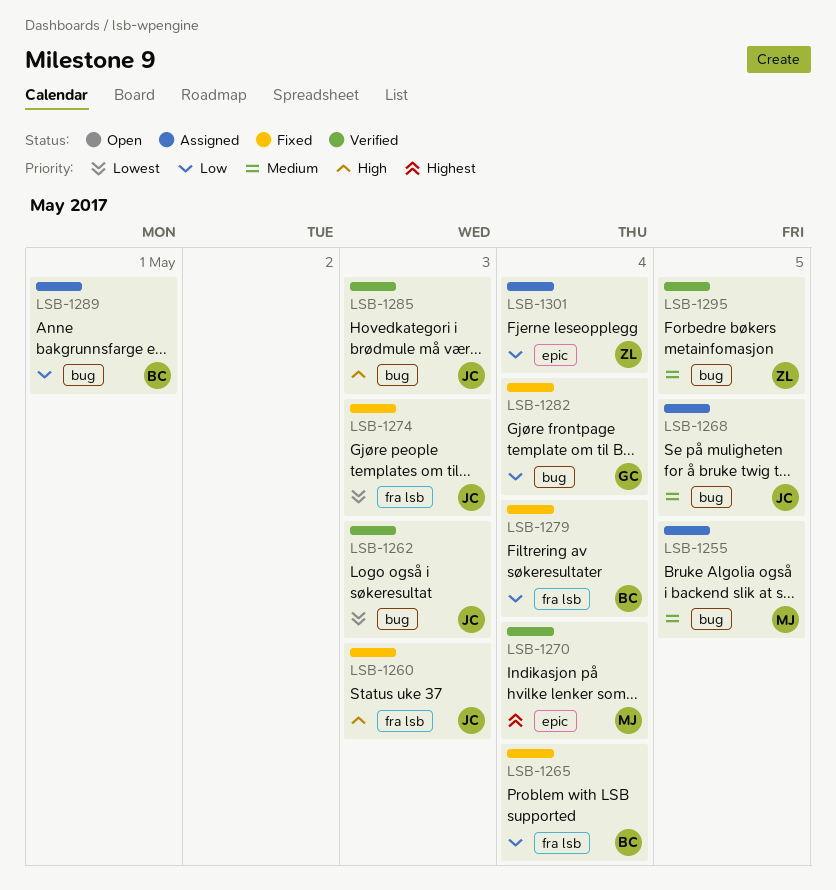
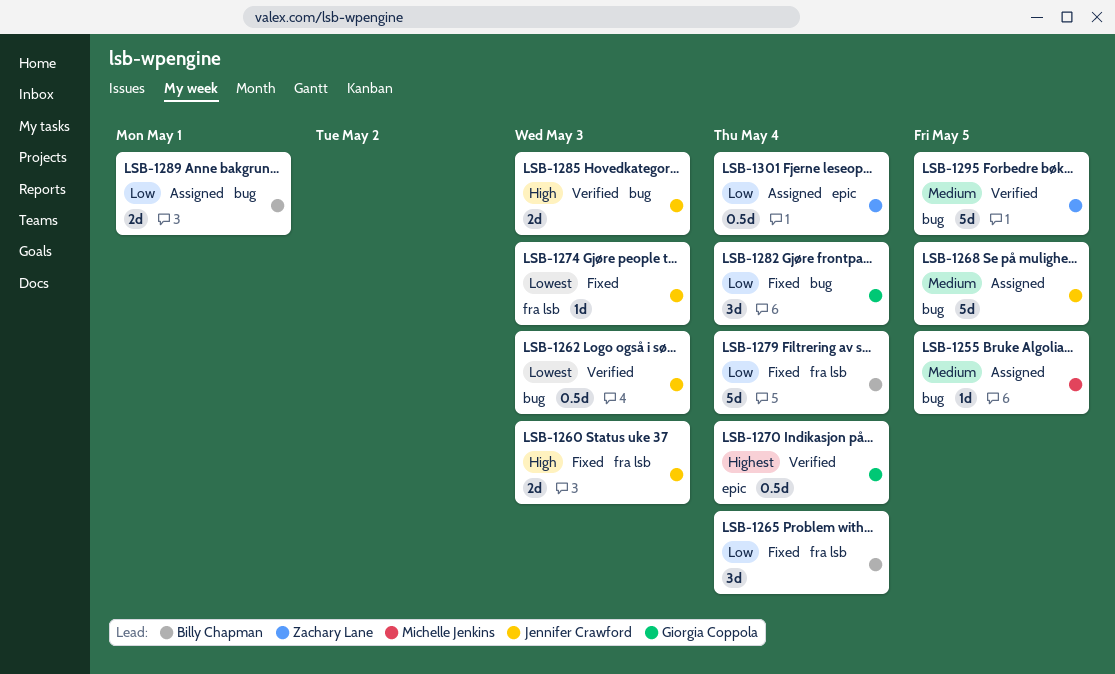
LSB-1270, owner: Michelle Jenkins -> Giorgia Coppola

